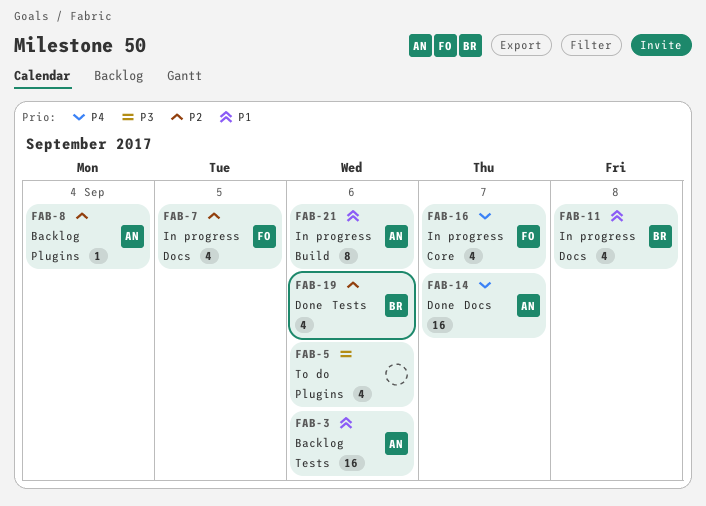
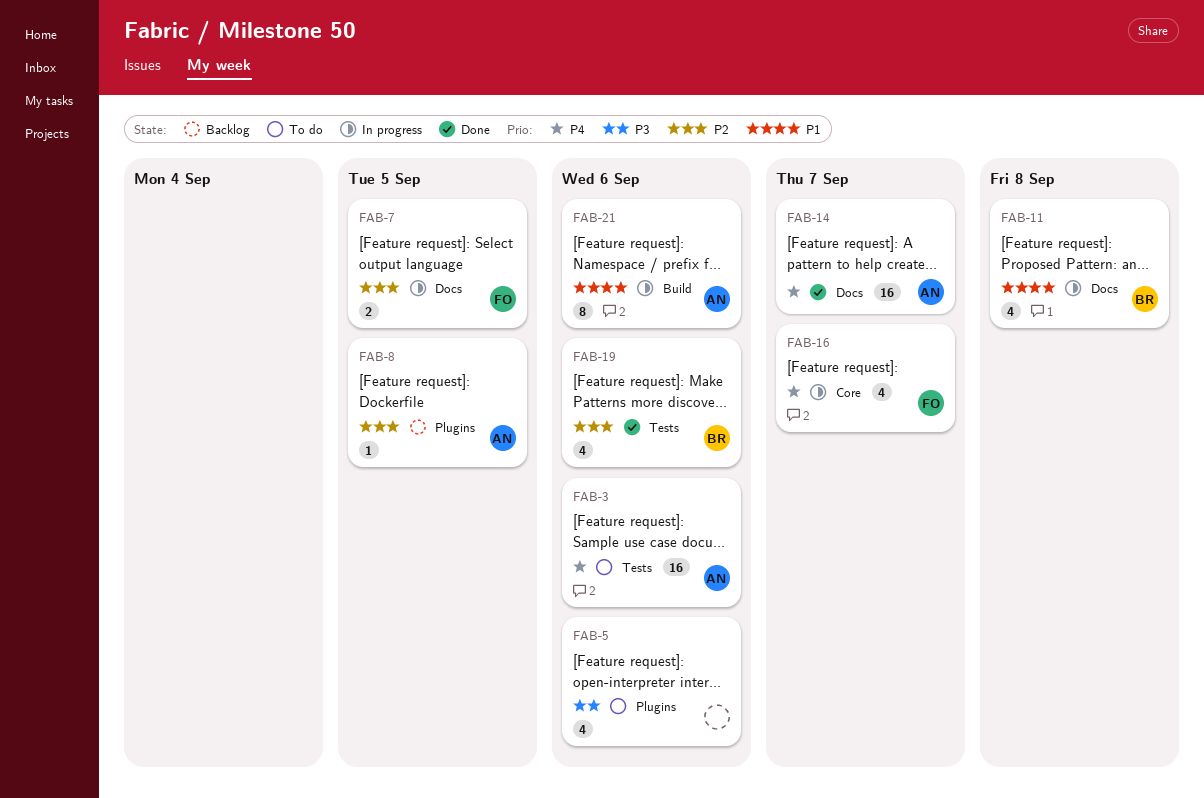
FAB-3, status: Backlog -> To do
FAB-3, priority: P1 -> P4
FAB-7, estimate: 4 -> 2
FAB-8, due: Sep 4 -> Sep 5

